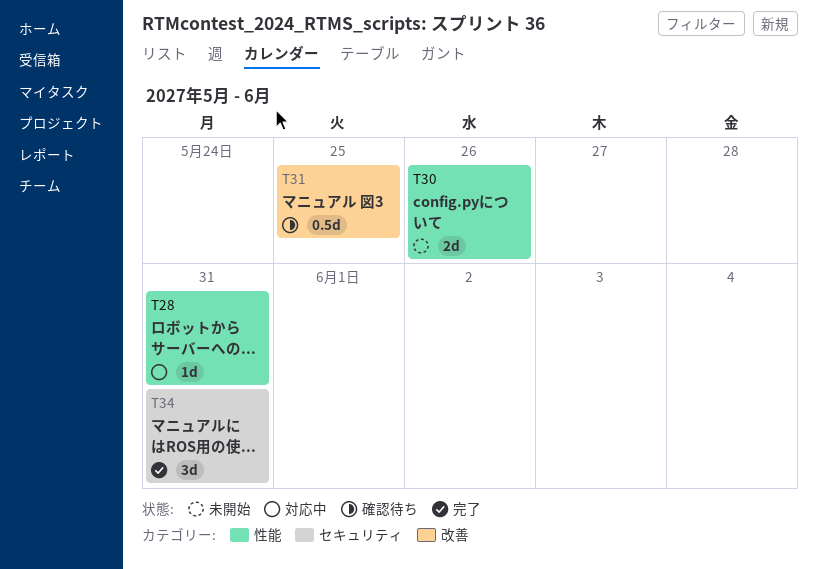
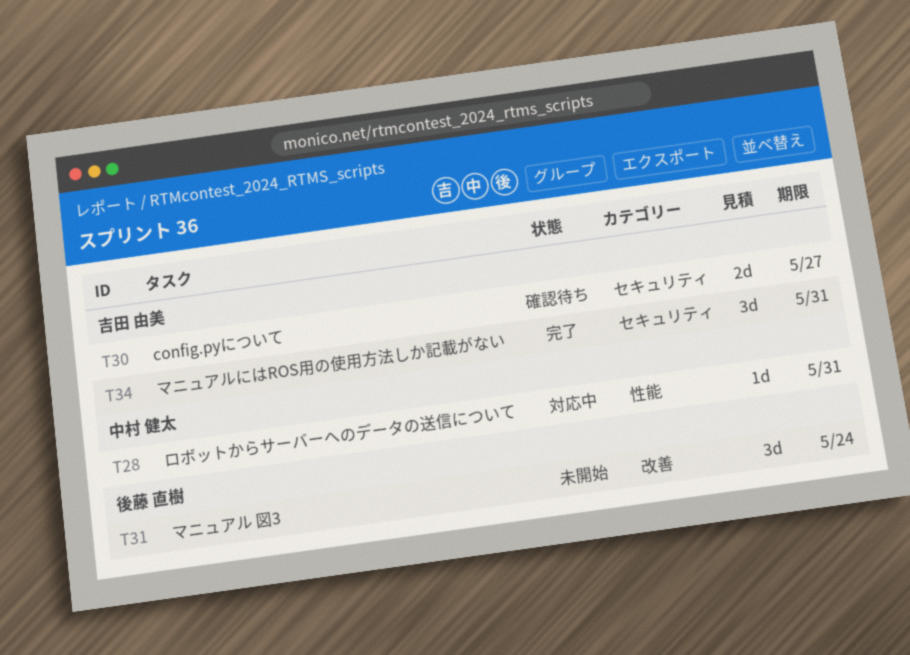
T30, status: 未開始 -> 確認待ち
T30, label: 性能 -> セキュリティ
T30, due: May 26 -> May 27
T31, status: 確認待ち -> 未開始
T31, estimate: 0.5d -> 3d
T31, due: May 25 -> May 24

